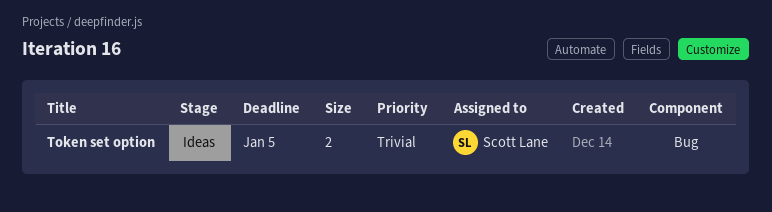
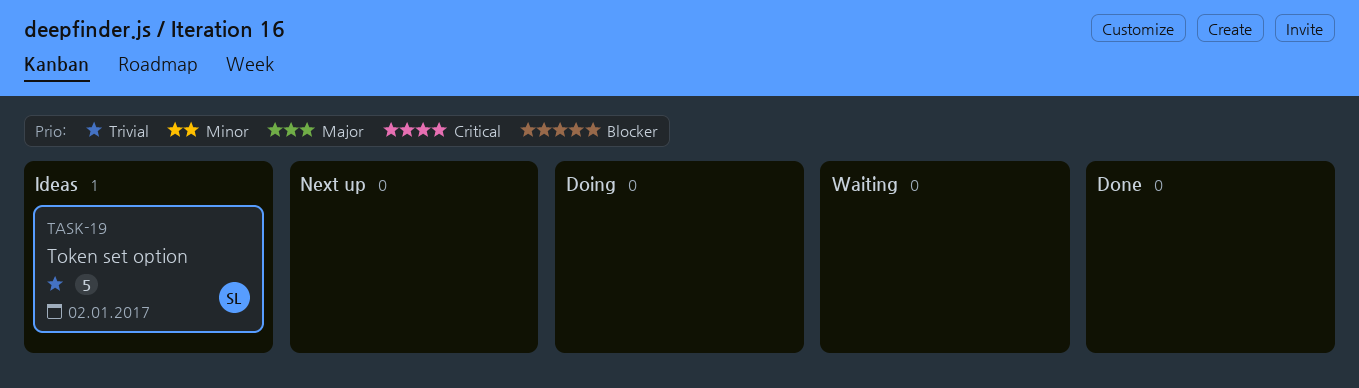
Token set option, estimate: 2 -> 5
Token set option, due: Jan 5 -> Jan 2

